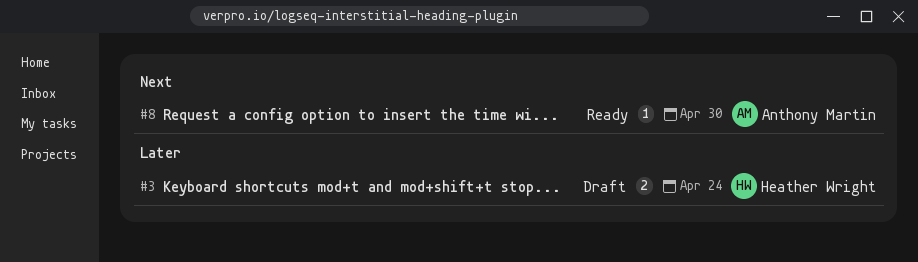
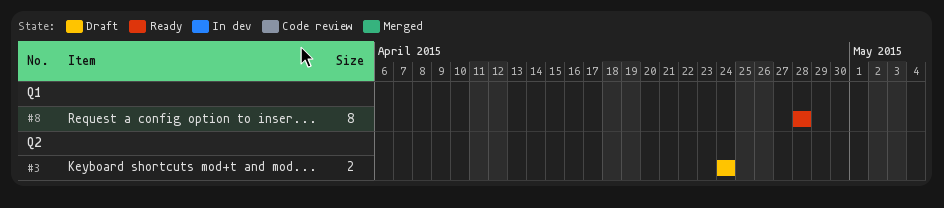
#8, estimate: 1 -> 8
#8, due: Apr 30 -> Apr 28

